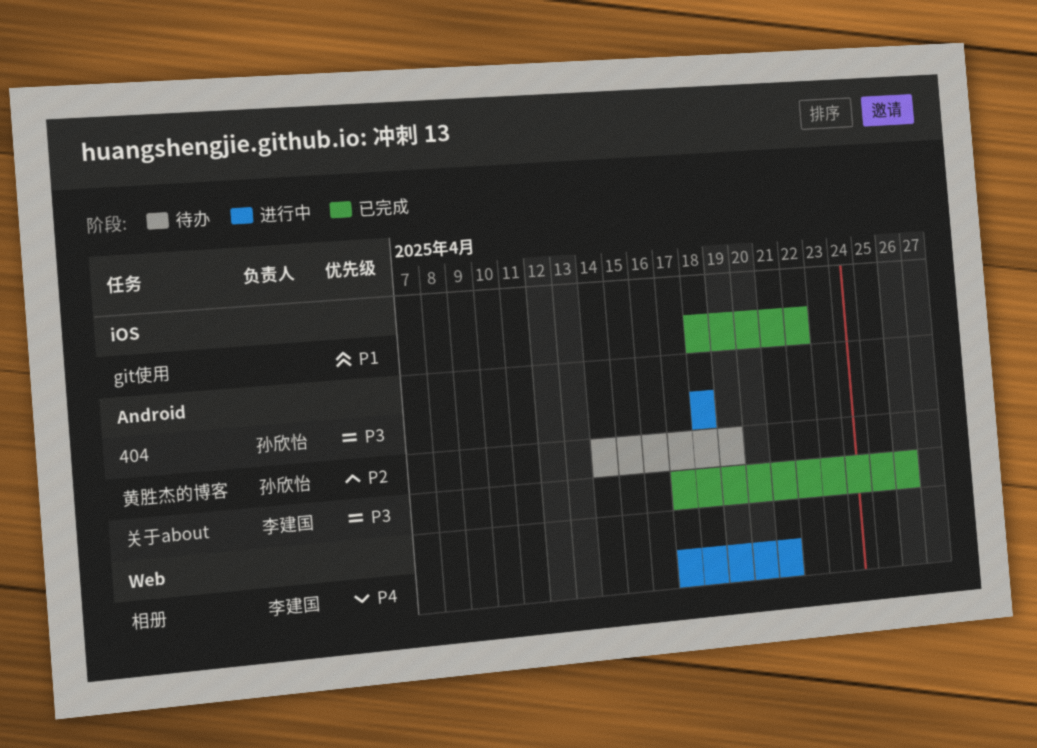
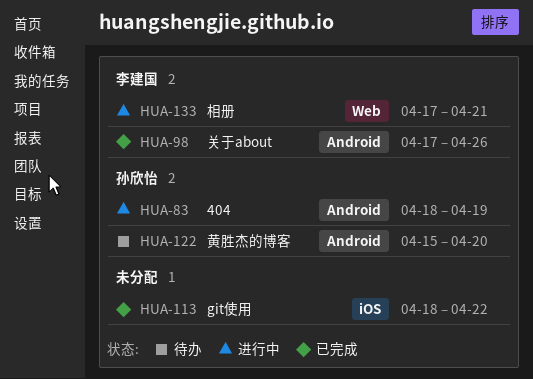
404, due: Apr 18 -> Apr 19
黄胜杰的博客, start: Apr 14 -> Apr 15
黄胜杰的博客, due: Apr 19 -> Apr 20

